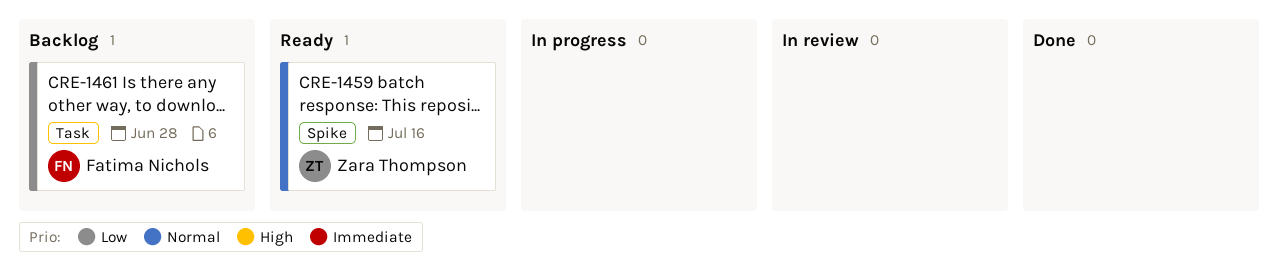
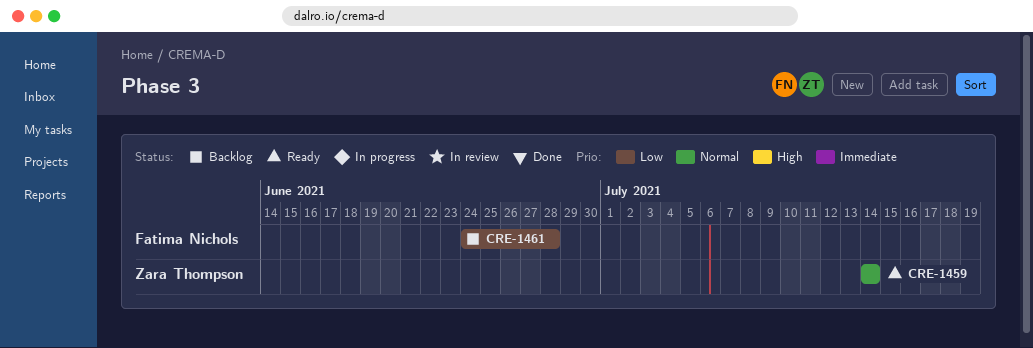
CRE-1459, due: Jul 16 -> Jul 14

